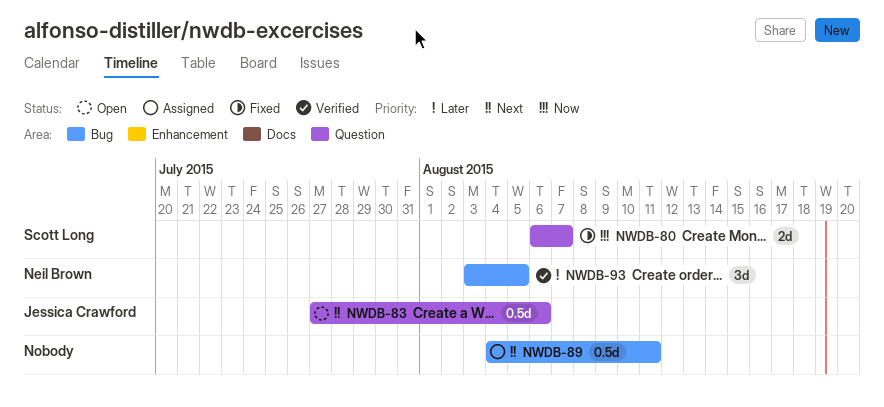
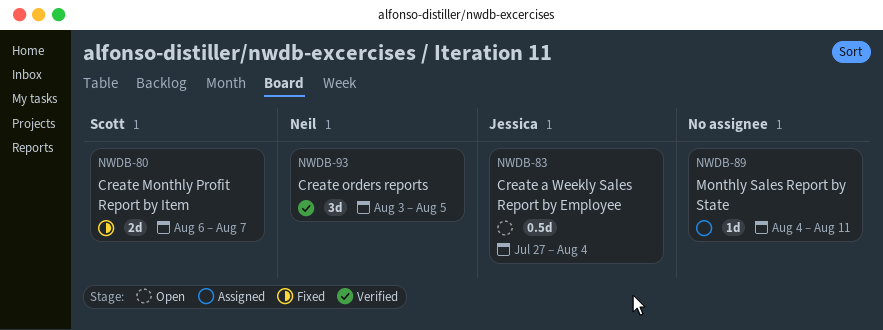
NWDB-83, due: Aug 6 -> Aug 4
NWDB-89, estimate: 0.5d -> 1d

